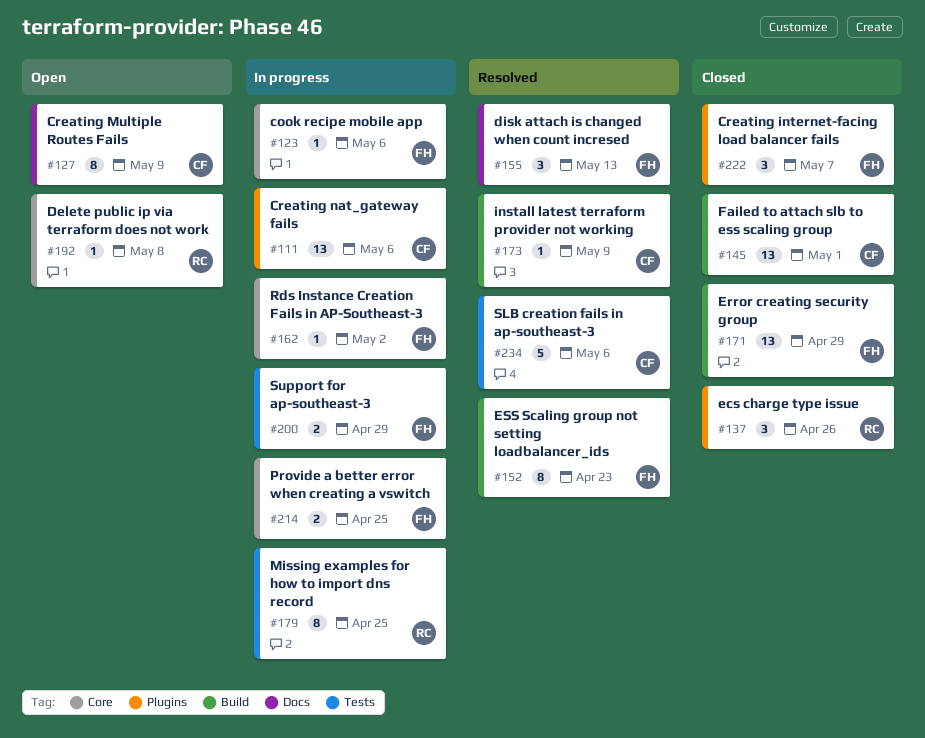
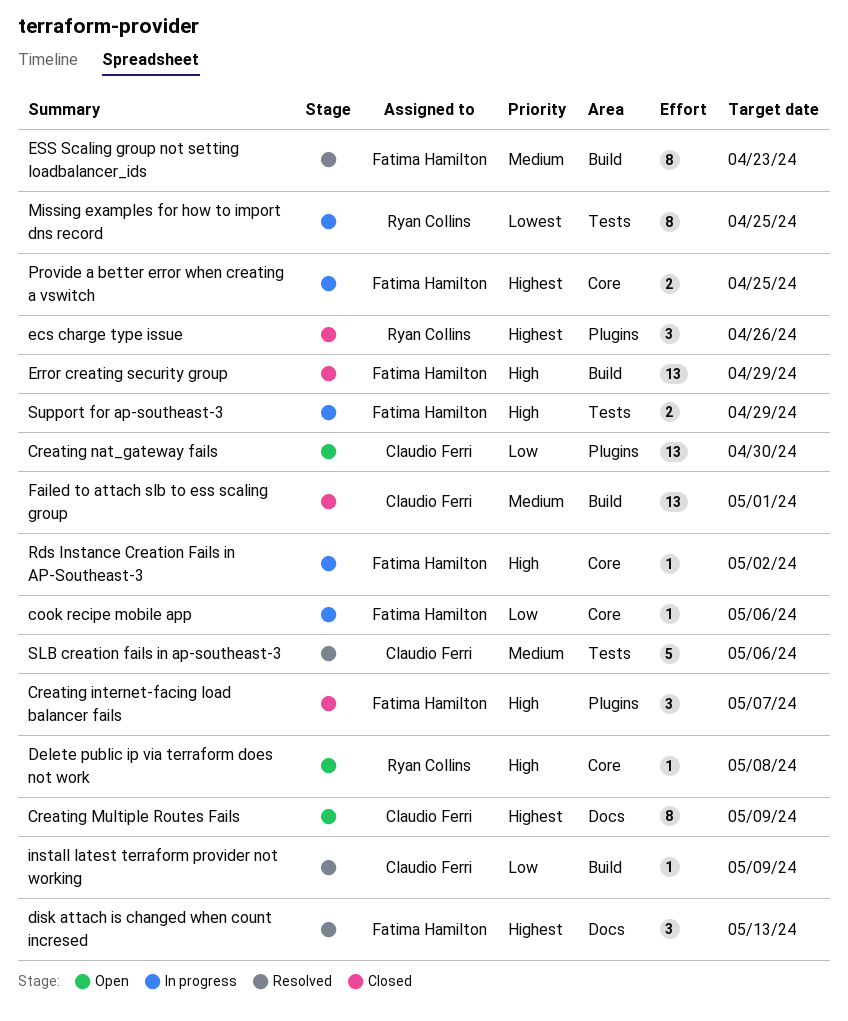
Creating nat_gateway fails, status: In progress -> Open
Creating nat_gateway fails, due: May 6 -> Apr 30

